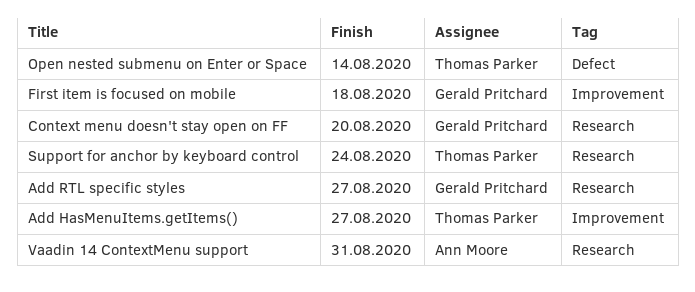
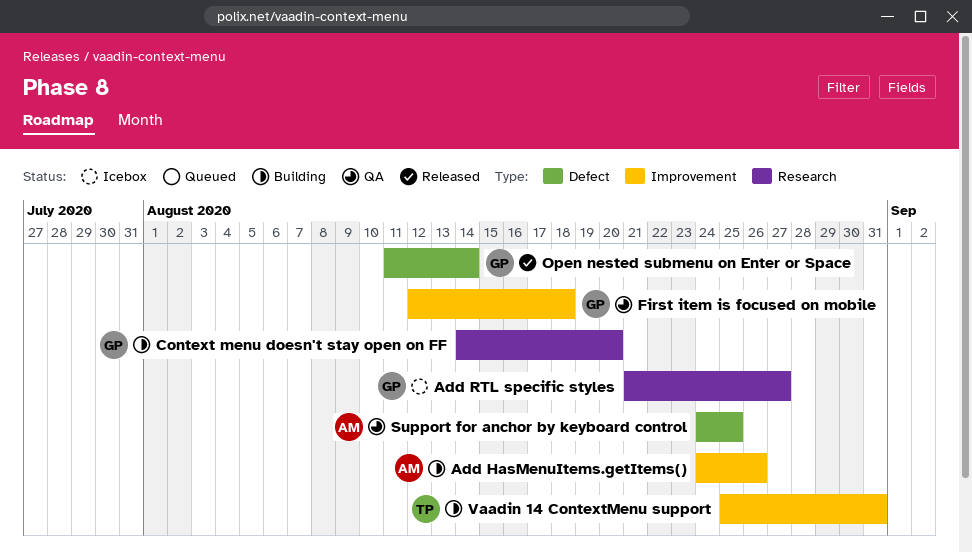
Add HasMenuItems.getItems(), owner: Thomas Parker -> Ann Moore
Add HasMenuItems.getItems(), due: Aug 27 -> Aug 26
Open nested submenu on Enter or Space, owner: Thomas Parker -> Gerald Pritchard
Support for anchor by keyboard control, owner: Thomas Parker -> Ann Moore
Support for anchor by keyboard control, label: Research -> Defect
Support for anchor by keyboard control, due: Aug 24 -> Aug 25
Vaadin 14 ContextMenu support, owner: Ann Moore -> Thomas Parker
Vaadin 14 ContextMenu support, label: Research -> Improvement

